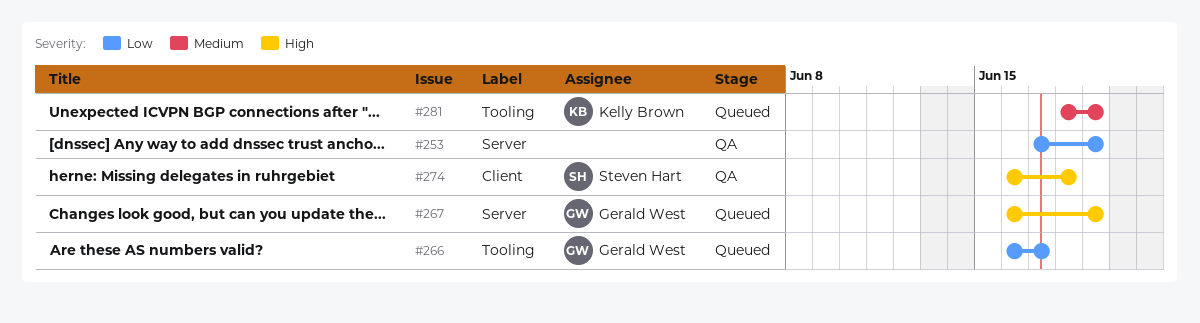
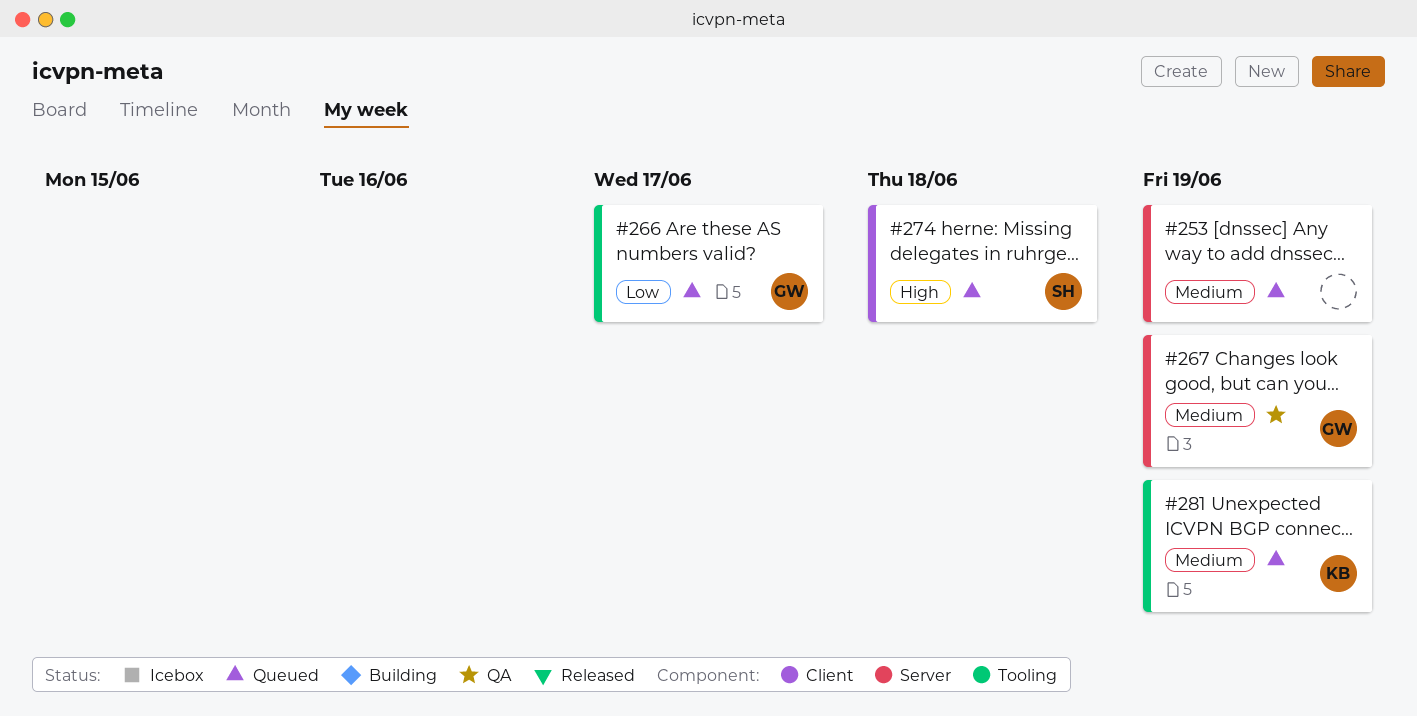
#253, status: QA -> Queued
#253, priority: Low -> Medium
#267, status: Queued -> QA
#267, priority: High -> Medium
#274, status: QA -> Queued

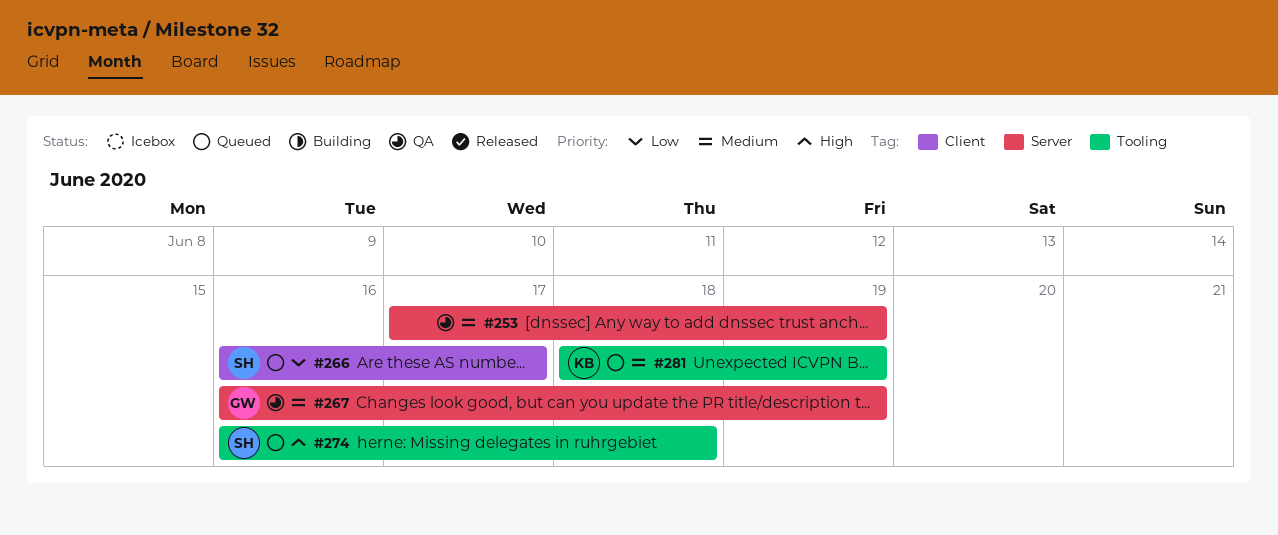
#253, status: Queued -> QA
#266, owner: GW -> SH
#266, label: Tooling -> Client
#274, label: Client -> Tooling

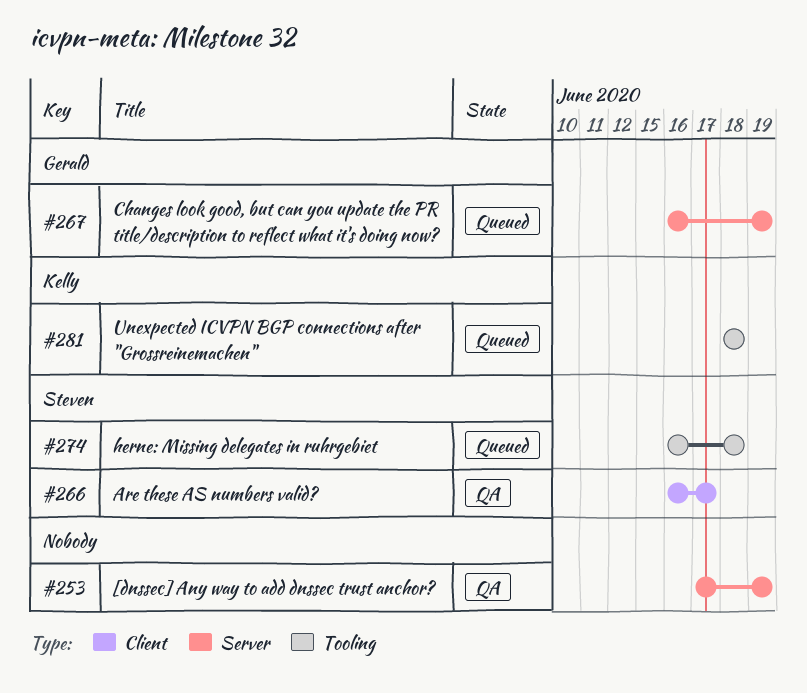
#266, status: Queued -> QA
#267, status: QA -> Queued
#281, due: Jun 19 -> Jun 18

